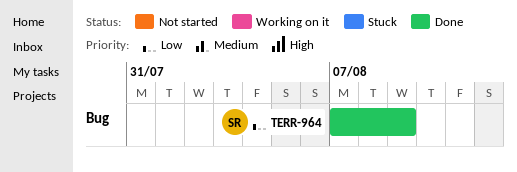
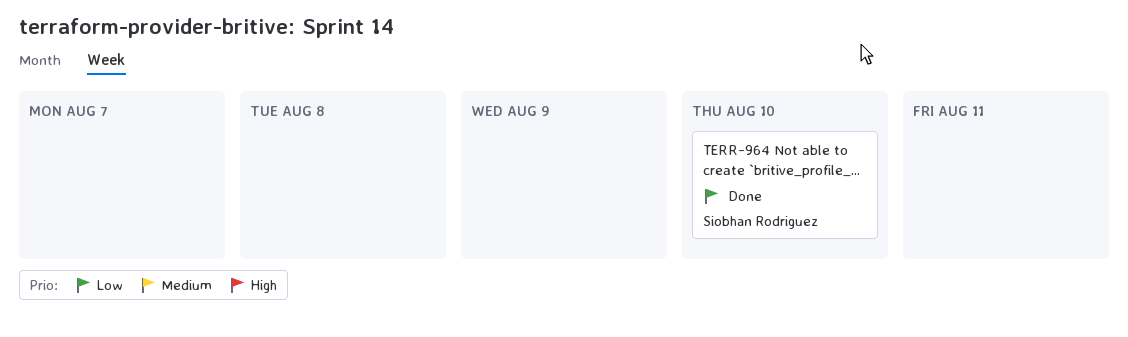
TERR-964, due: Aug 9 -> Aug 10

